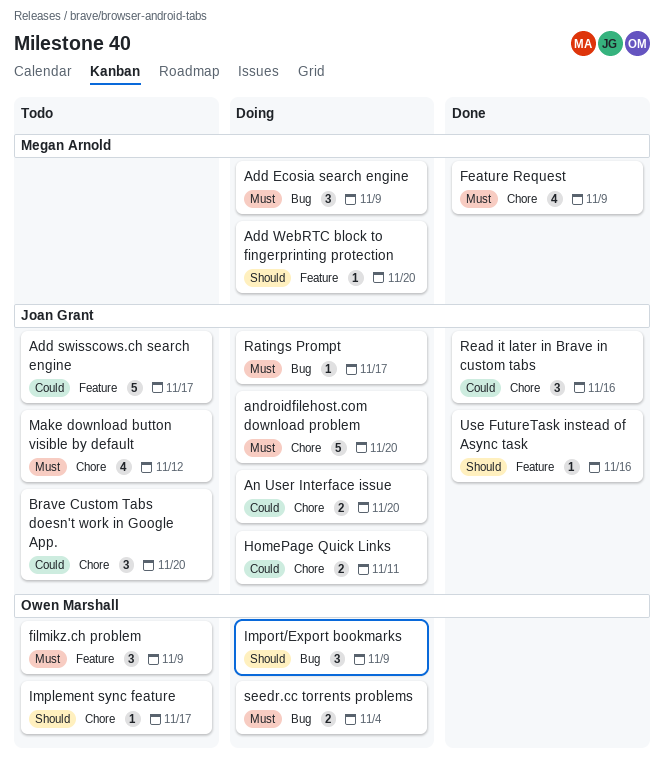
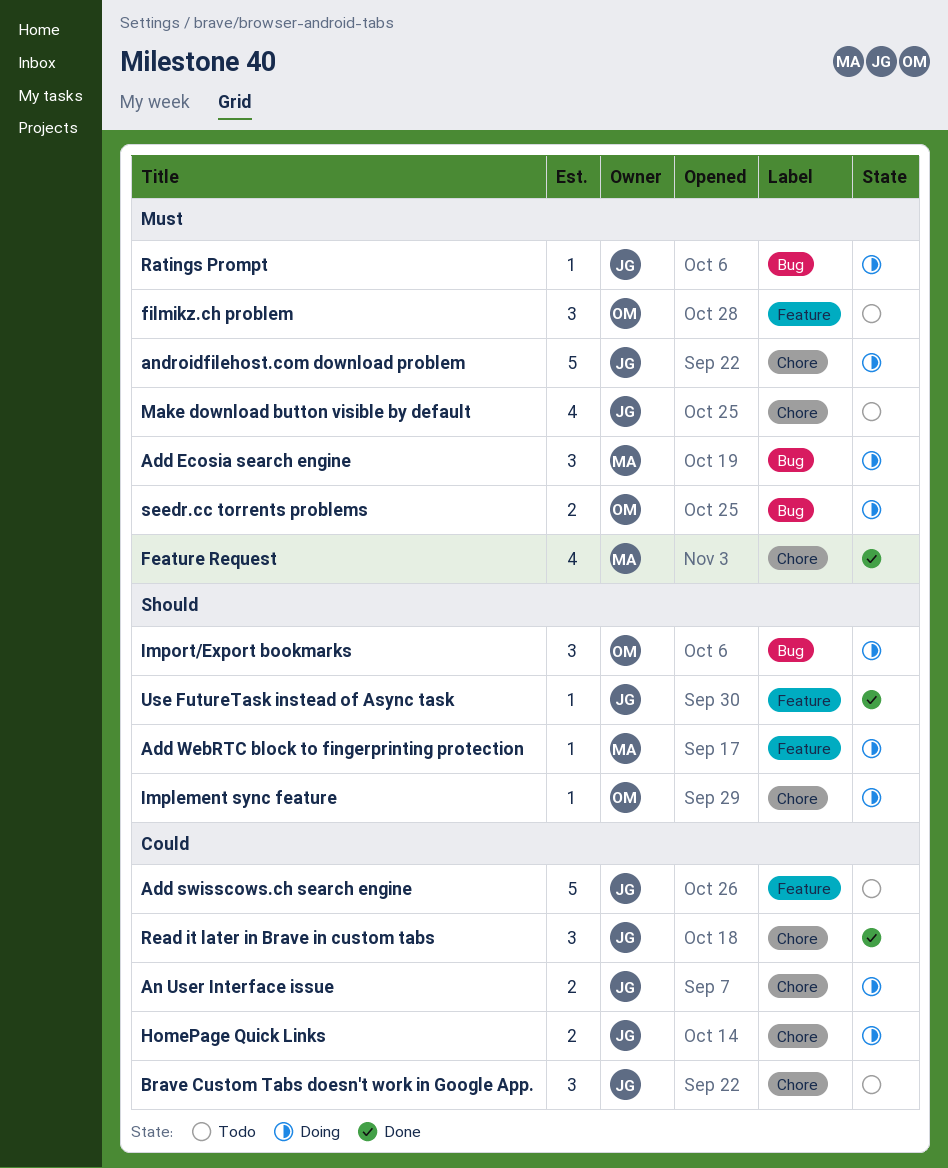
Implement sync feature, status: Todo -> Doing

